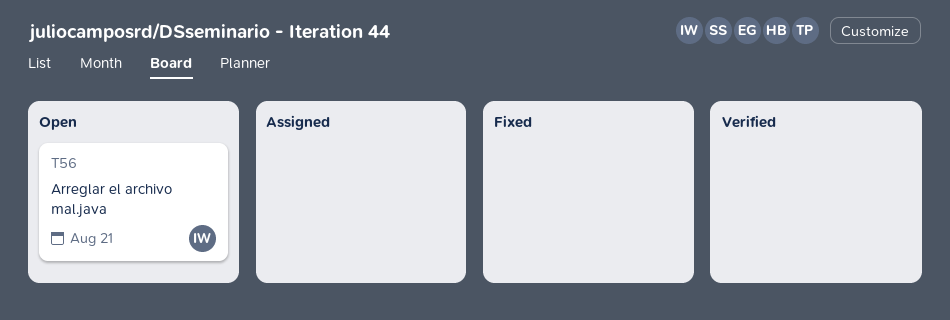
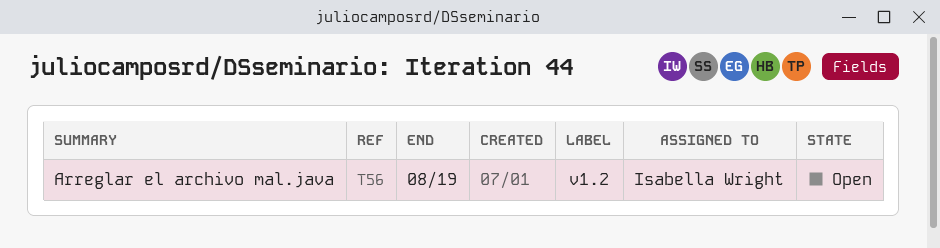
T56, due: Aug 21 -> Aug 19

